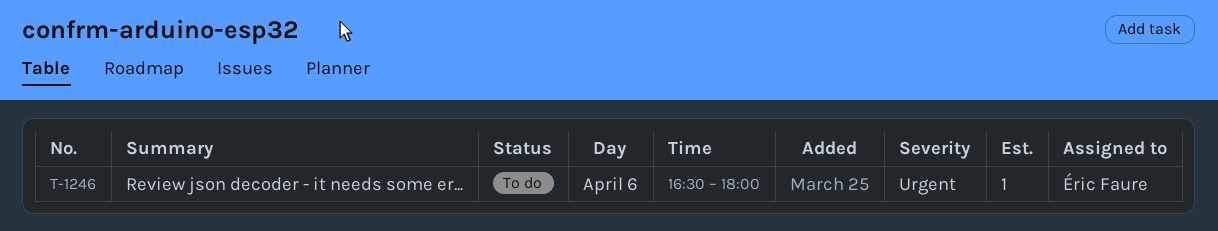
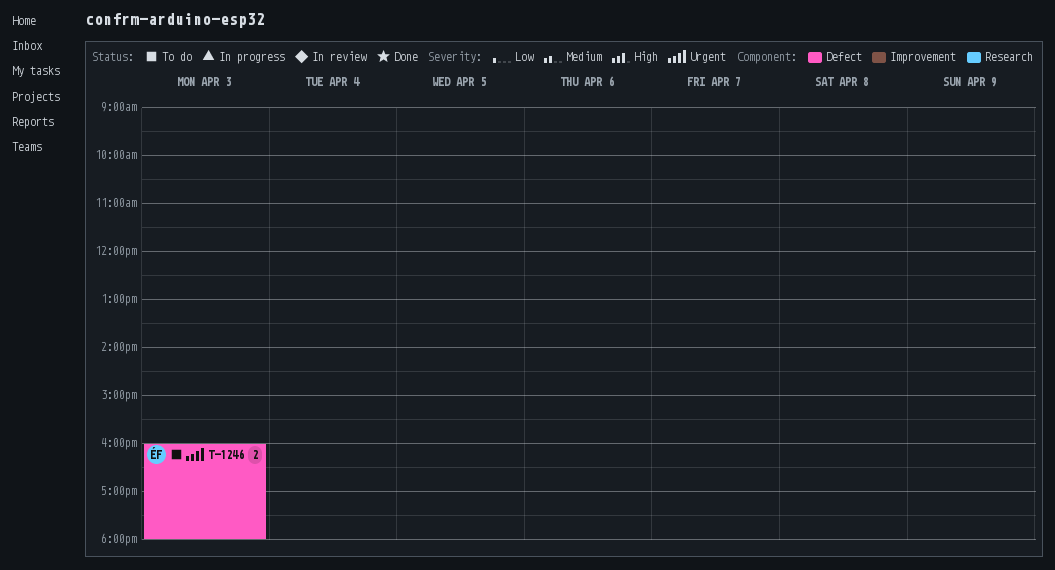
T-1246, estimate: 1 -> 2
T-1246, day: Apr 6 -> Apr 3
T-1246, begins: 16:30 -> 16:00

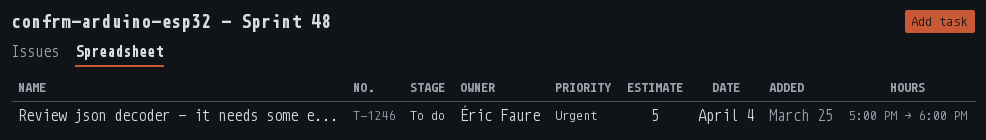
T-1246, estimate: 2 -> 5
T-1246, day: Apr 3 -> Apr 4
T-1246, begins: 16:00 -> 17:00

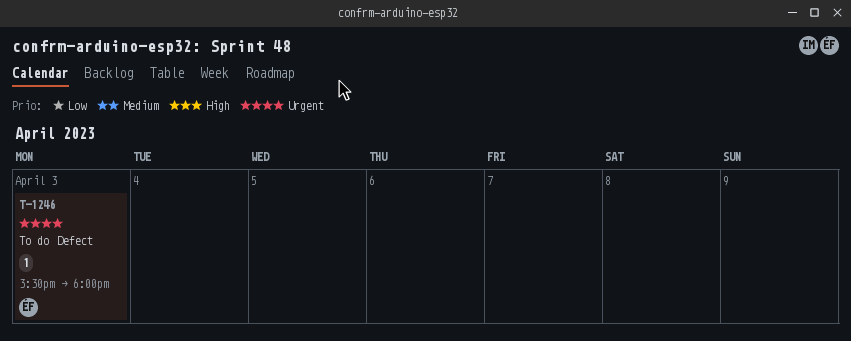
T-1246, estimate: 5 -> 1
T-1246, day: Apr 4 -> Apr 3
T-1246, begins: 17:00 -> 15:30

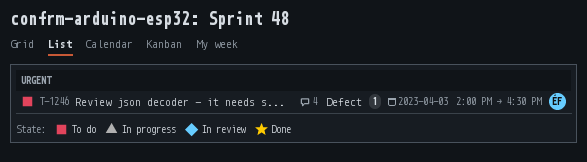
T-1246, begins: 15:30 -> 14:00
T-1246, ends: 18:00 -> 16:30

